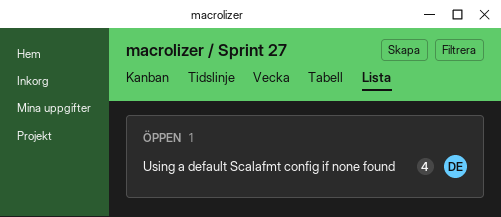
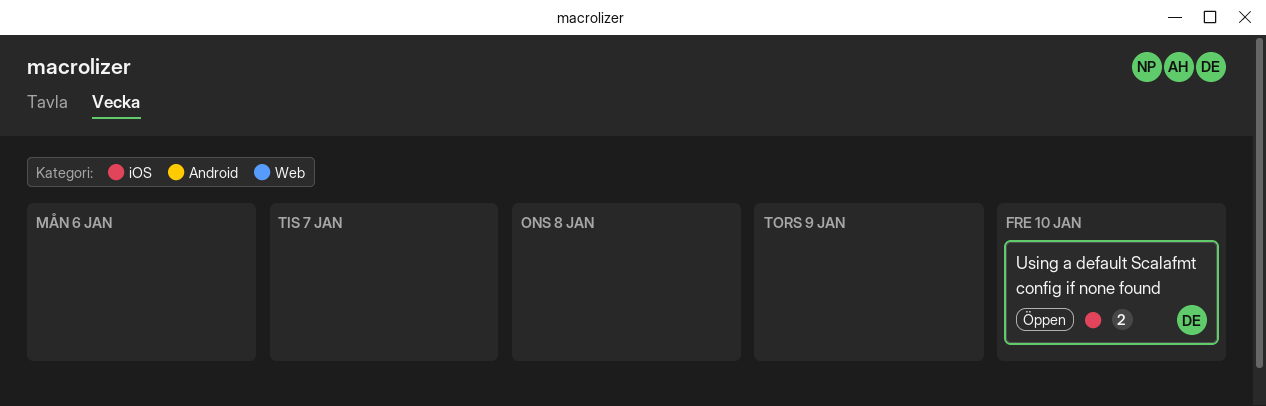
Using a default Scalafmt config if none found, estimate: 4 -> 2

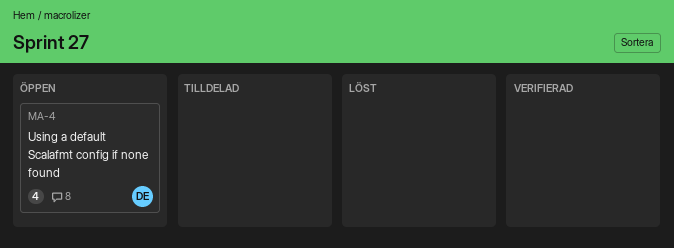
Using a default Scalafmt config if none found, estimate: 2 -> 4

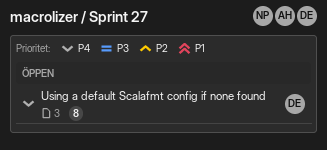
Using a default Scalafmt config if none found, estimate: 4 -> 8

